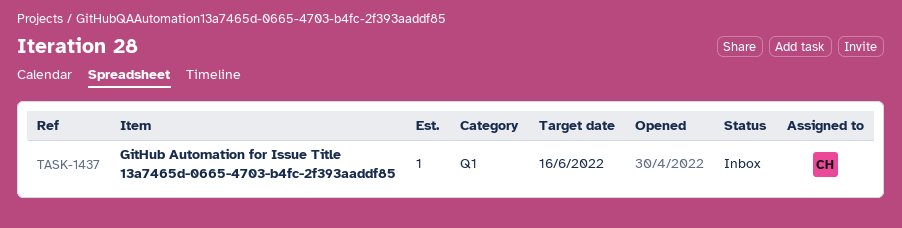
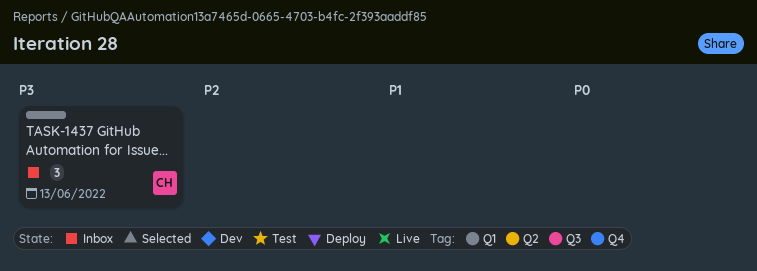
TASK-1437, estimate: 1 -> 3
TASK-1437, due: Jun 16 -> Jun 13

